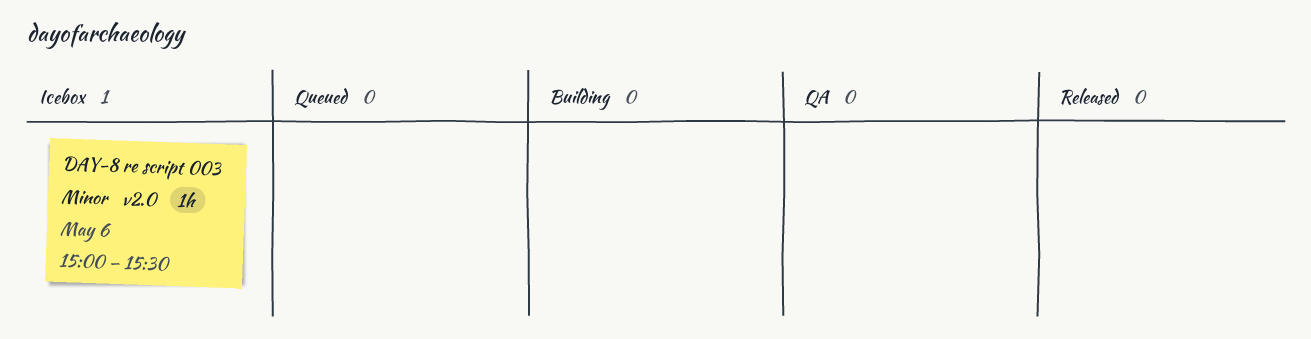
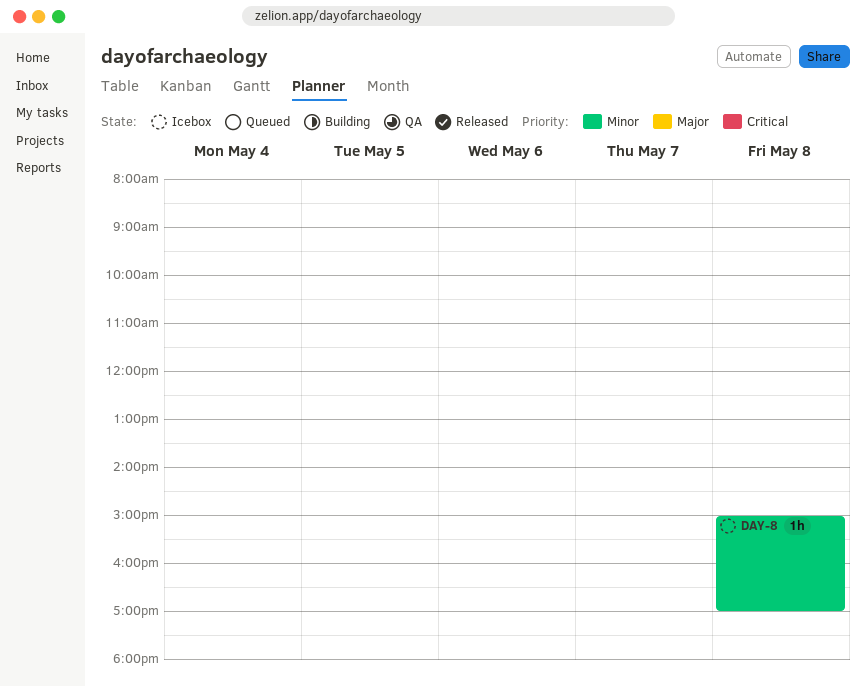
DAY-8, day: May 6 -> May 8
DAY-8, ends: 15:30 -> 17:00

